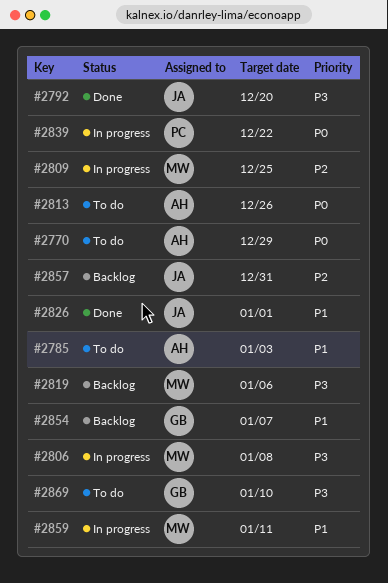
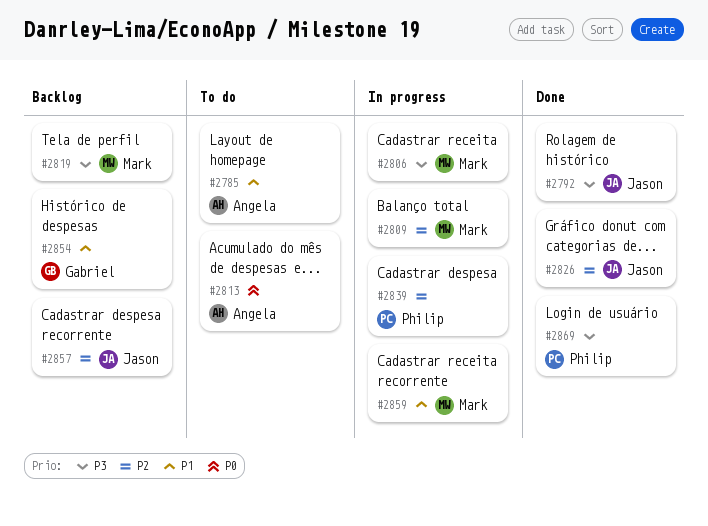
#2770: present -> none
#2826, priority: P1 -> P2
#2839, priority: P0 -> P2
#2869, status: To do -> Done
#2869, owner: Gabriel -> Philip

